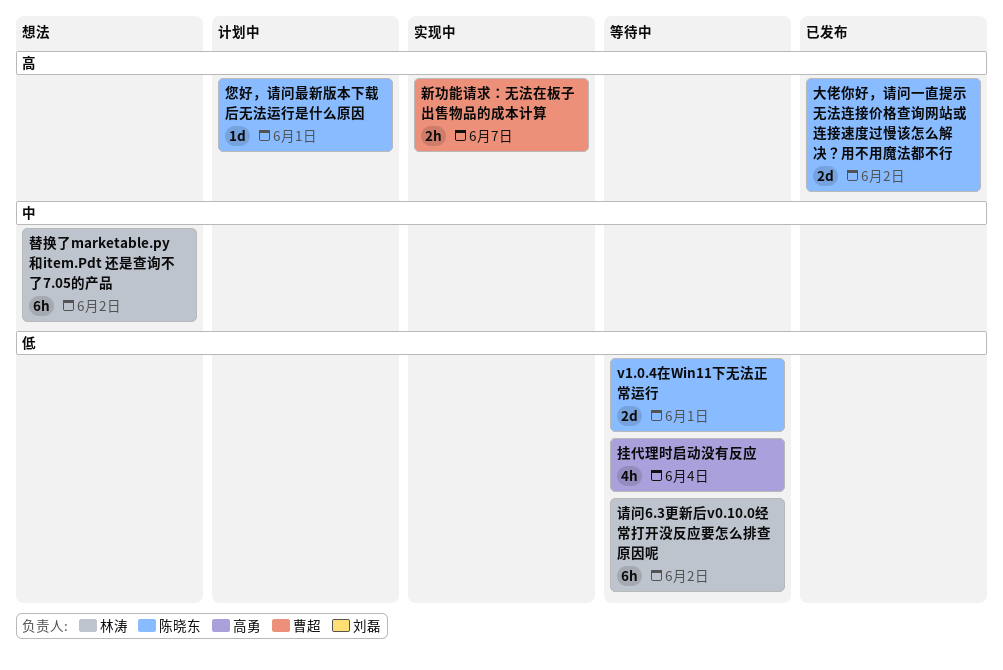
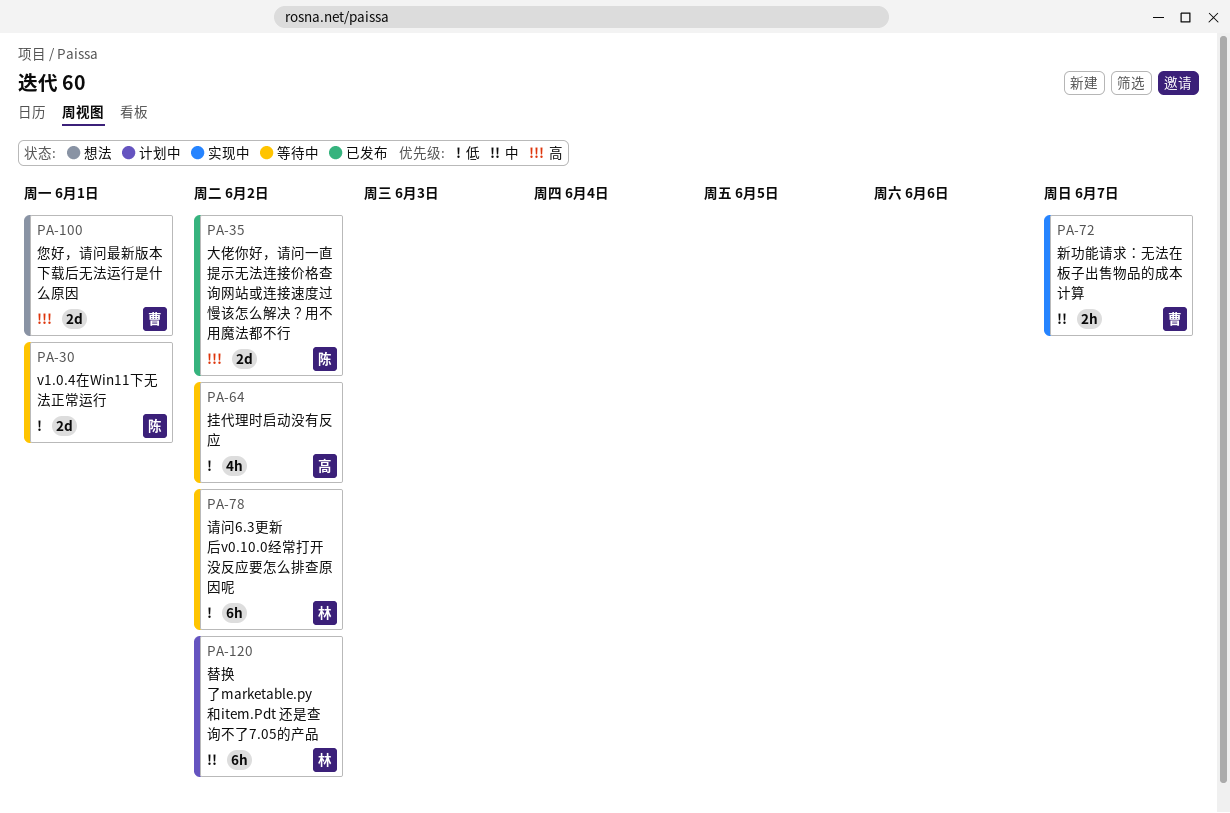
您好，请问最新版本下载后无法运行是什么原因, status: 计划中 -> 想法
您好，请问最新版本下载后无法运行是什么原因, owner: 陈晓东 -> 曹超
您好，请问最新版本下载后无法运行是什么原因, estimate: 1d -> 2d
挂代理时启动没有反应, due: Jun 4 -> Jun 2
新功能请求：无法在板子出售物品的成本计算, priority: 高 -> 中
替换了marketable.py和item.Pdt 还是查询不了7.05的产品, status: 想法 -> 计划中

